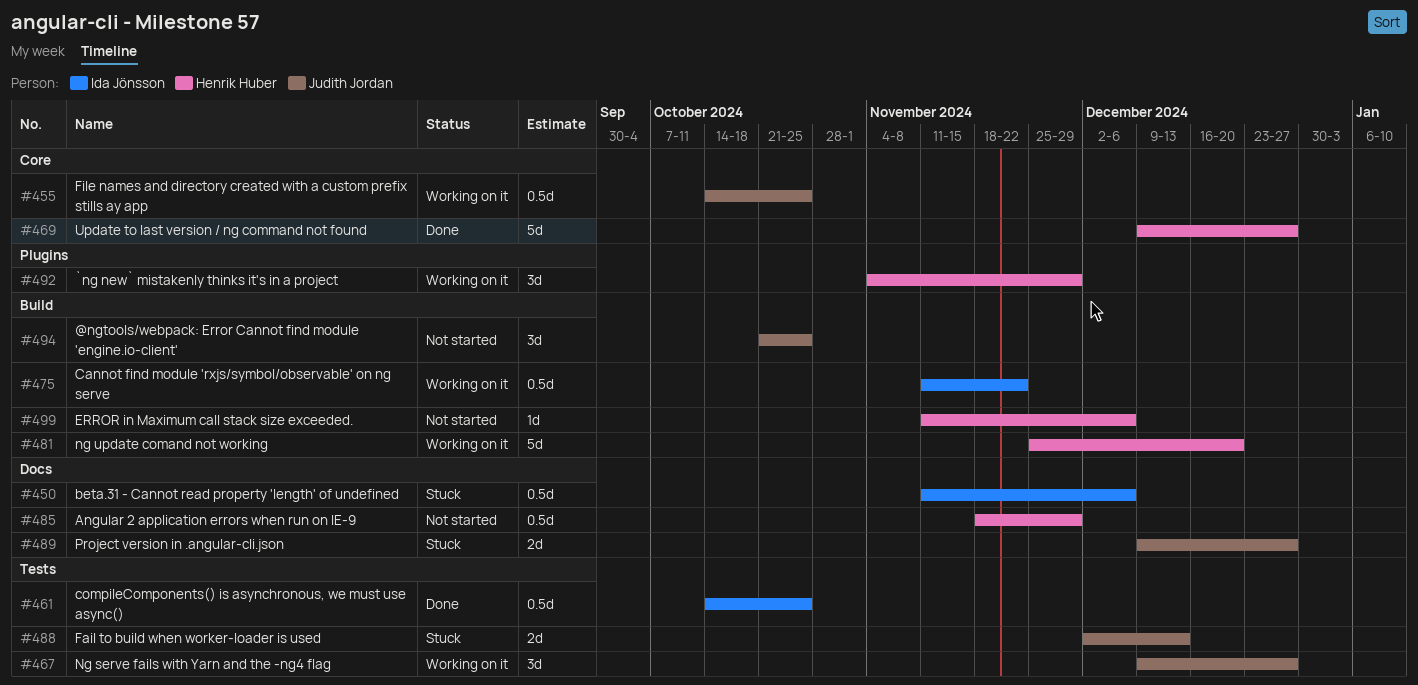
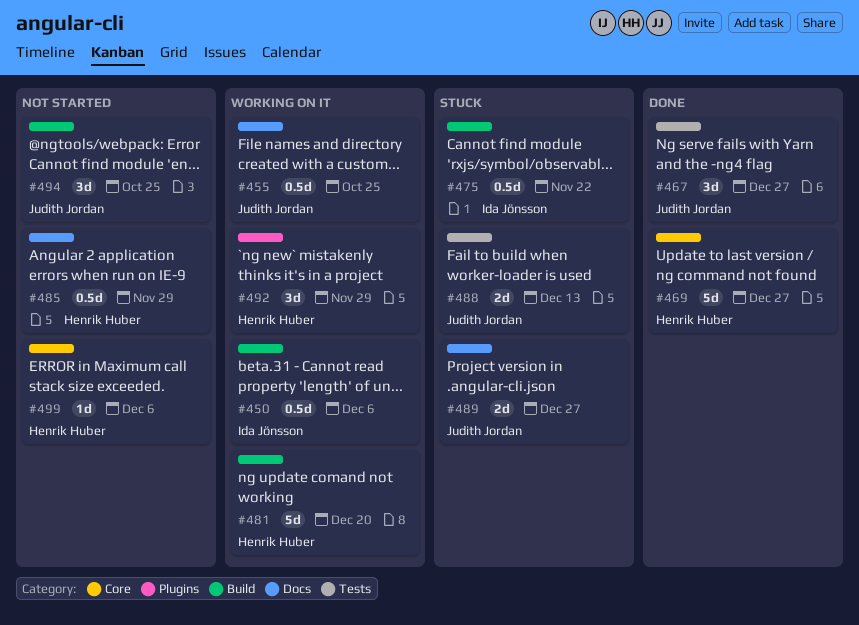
#450, status: Stuck -> Working on it
#450, label: Docs -> Build
#455, label: Core -> Docs
#461: present -> none
#467, status: Working on it -> Done
#475, status: Working on it -> Stuck
#499, label: Build -> Core

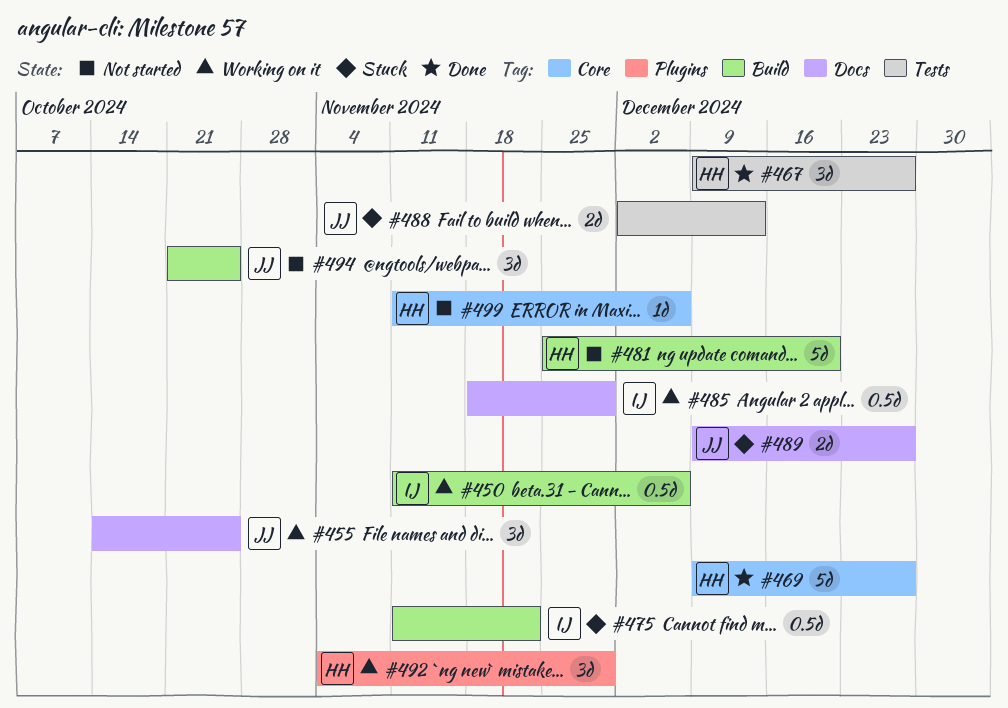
#455, estimate: 0.5d -> 3d
#467, owner: Judith Jordan -> Henrik Huber
#481, status: Working on it -> Not started
#485, status: Not started -> Working on it
#485, owner: Henrik Huber -> Ida Jönsson

